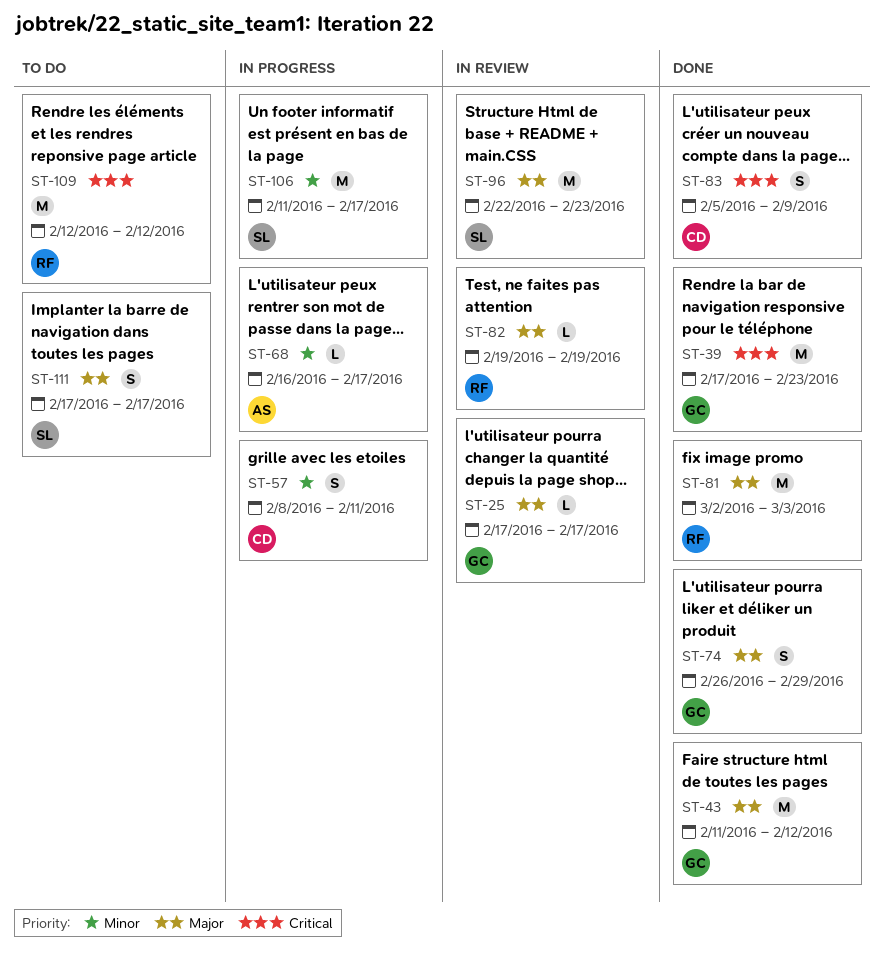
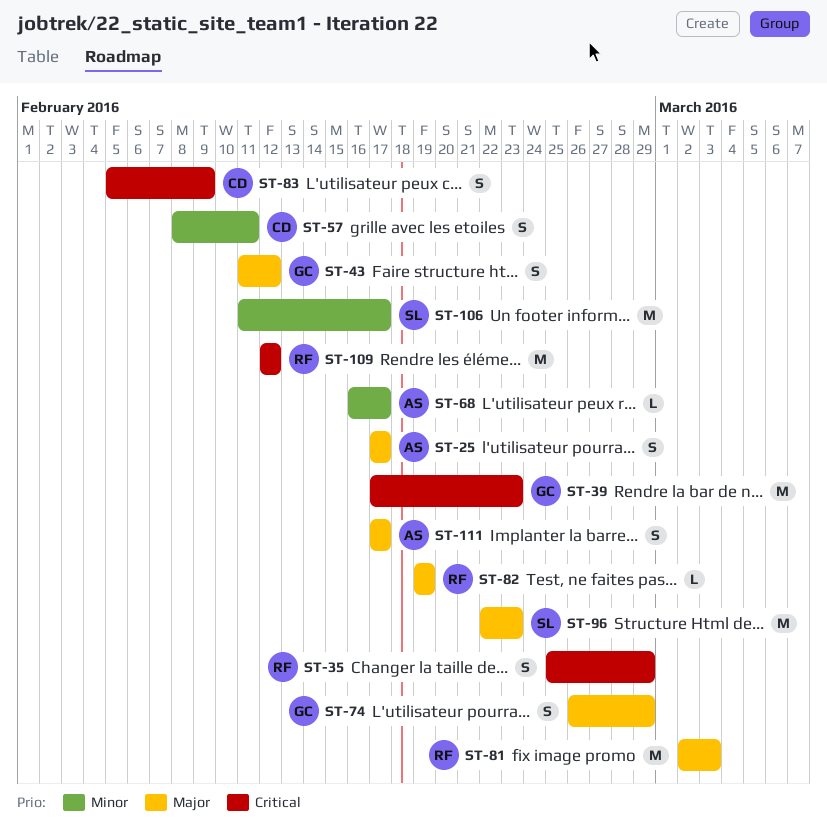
ST-25, owner: GC -> AS
ST-25, estimate: L -> S
ST-35: none -> present
ST-43, estimate: M -> S
ST-111, owner: SL -> AS

